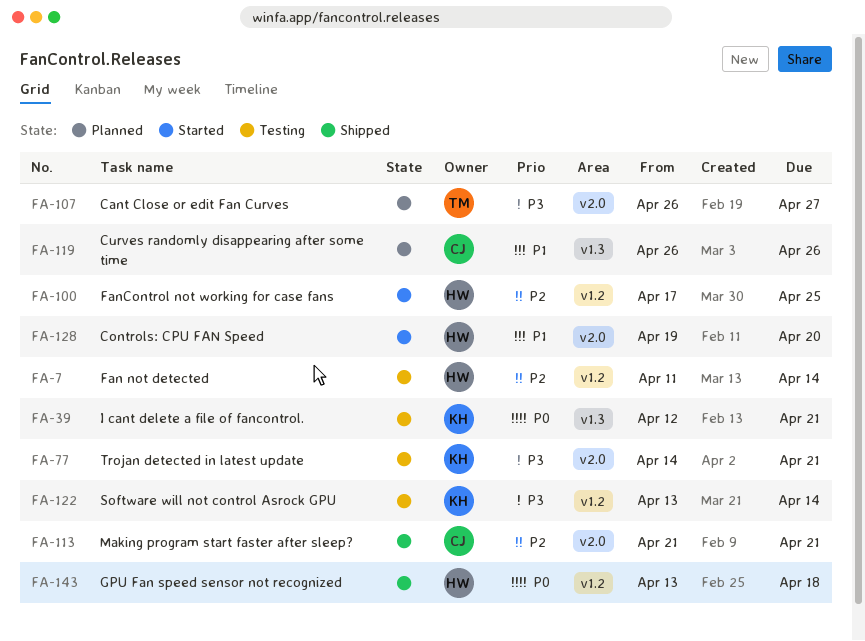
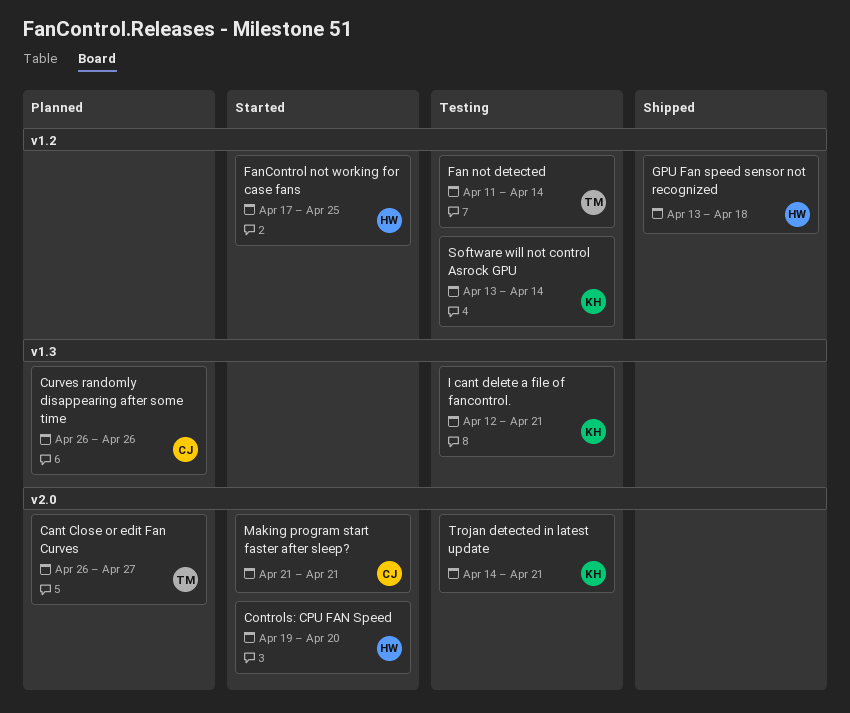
Fan not detected, owner: HW -> TM
Making program start faster after sleep?, status: Shipped -> Started

